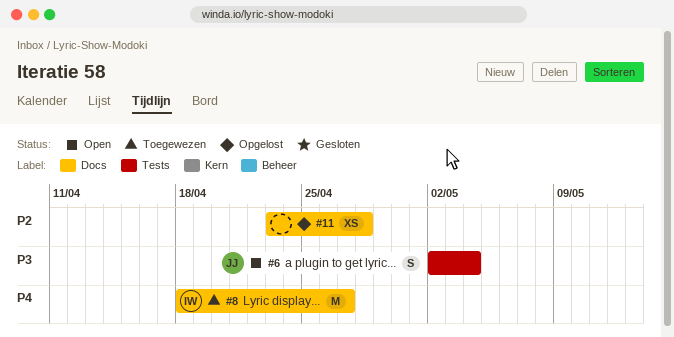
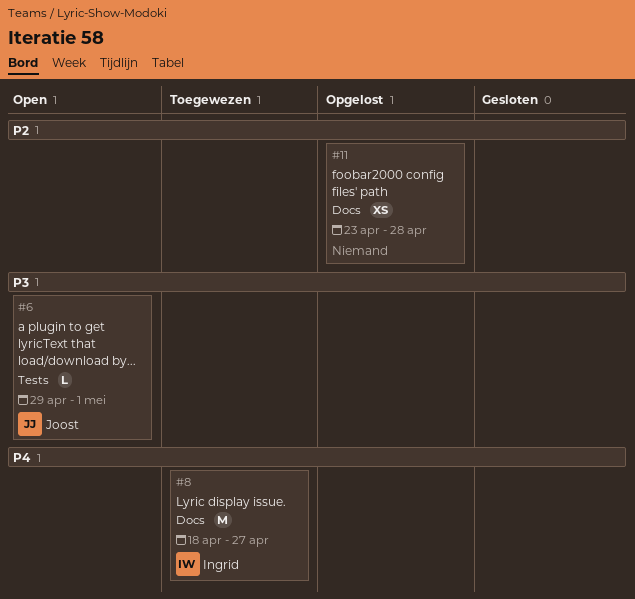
#6, estimate: S -> L
#6, start: May 2 -> Apr 29
#6, due: May 4 -> May 1

